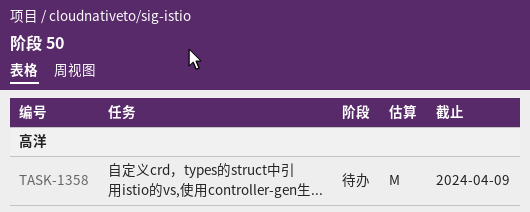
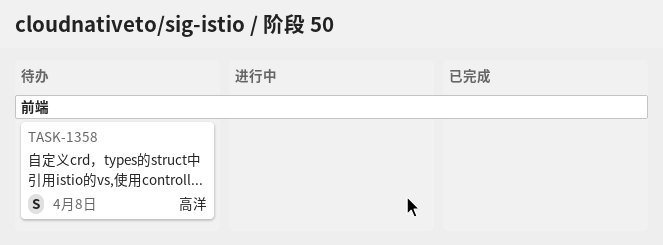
TASK-1358, estimate: M -> S
TASK-1358, due: Apr 9 -> Apr 8

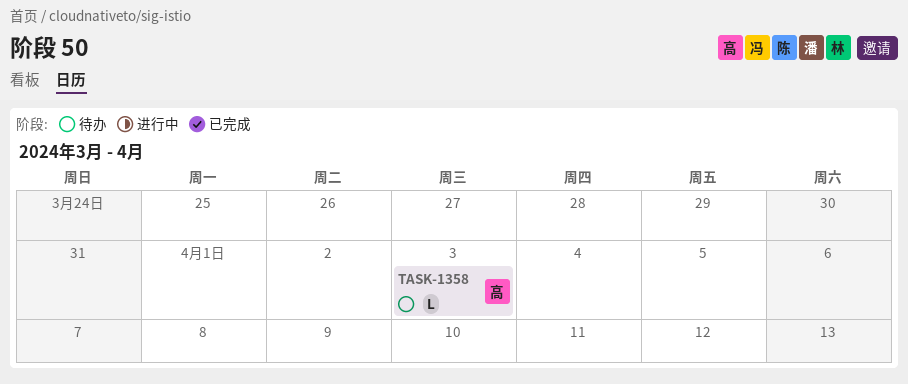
TASK-1358, estimate: S -> L
TASK-1358, due: Apr 8 -> Apr 3

